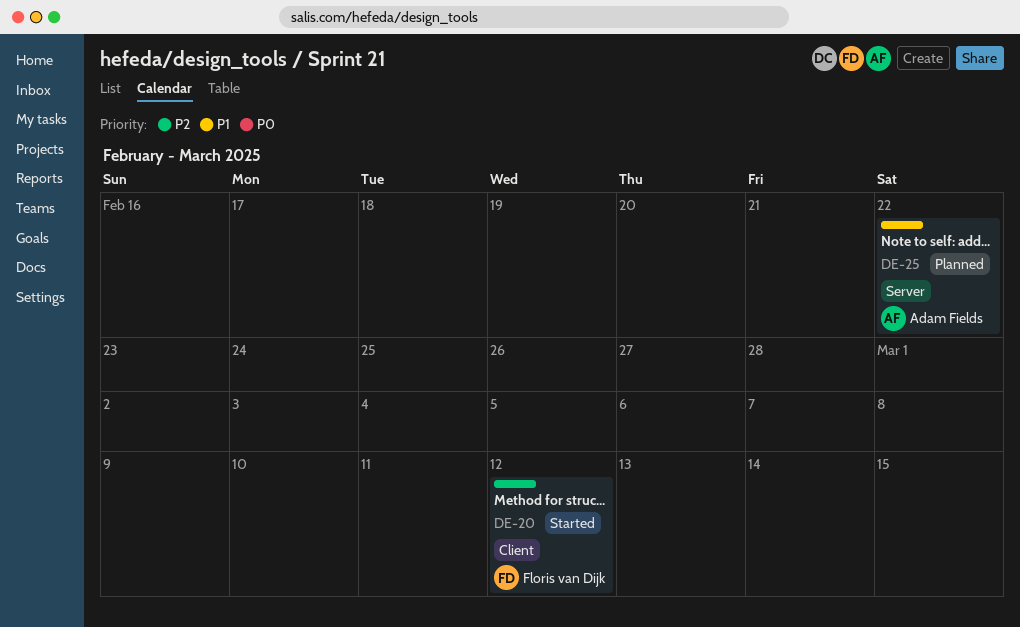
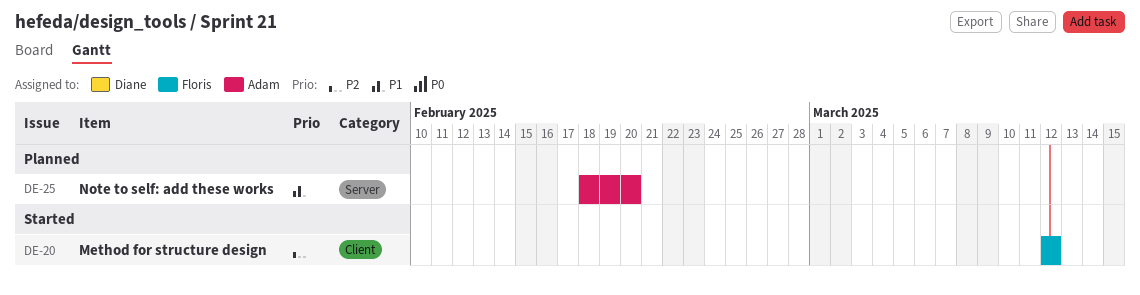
DE-25, due: Feb 22 -> Feb 20

